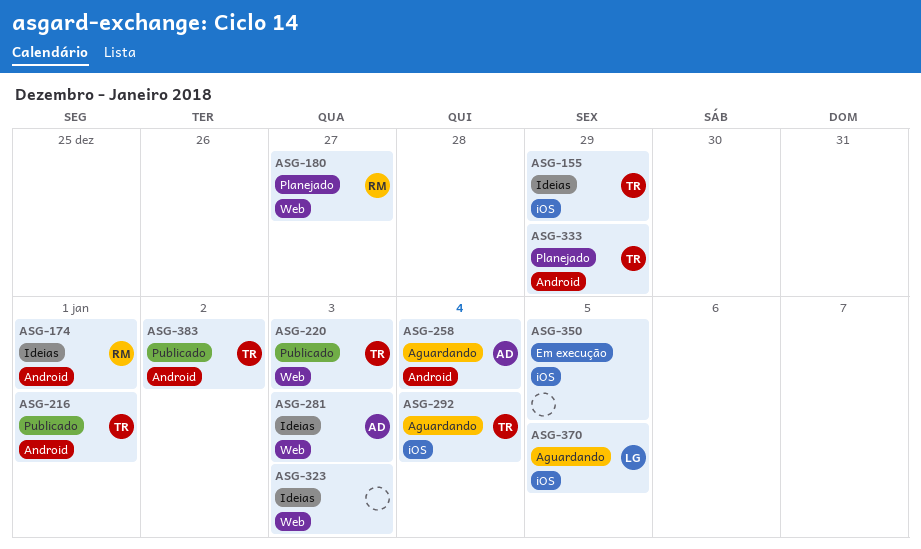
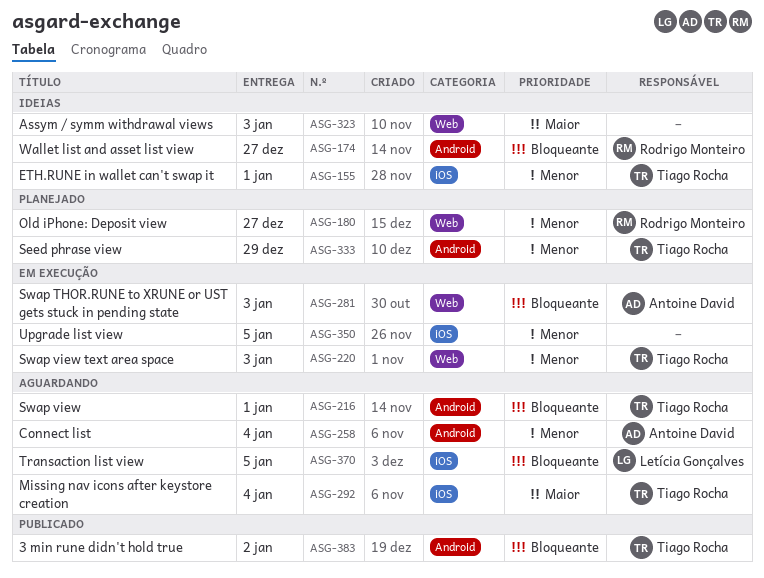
ASG-155, due: Dec 29 -> Jan 1
ASG-174, due: Jan 1 -> Dec 27
ASG-216, status: Publicado -> Aguardando
ASG-220, status: Publicado -> Em execução
ASG-281, status: Ideias -> Em execução

